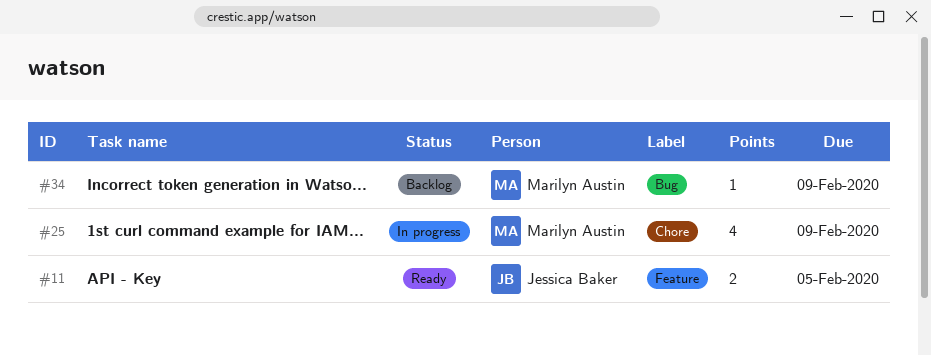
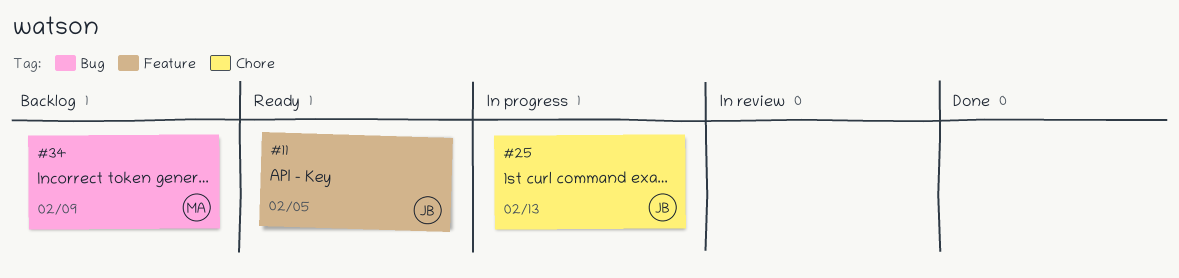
#25, owner: Marilyn Austin -> Jessica Baker
#25, due: Feb 9 -> Feb 13

